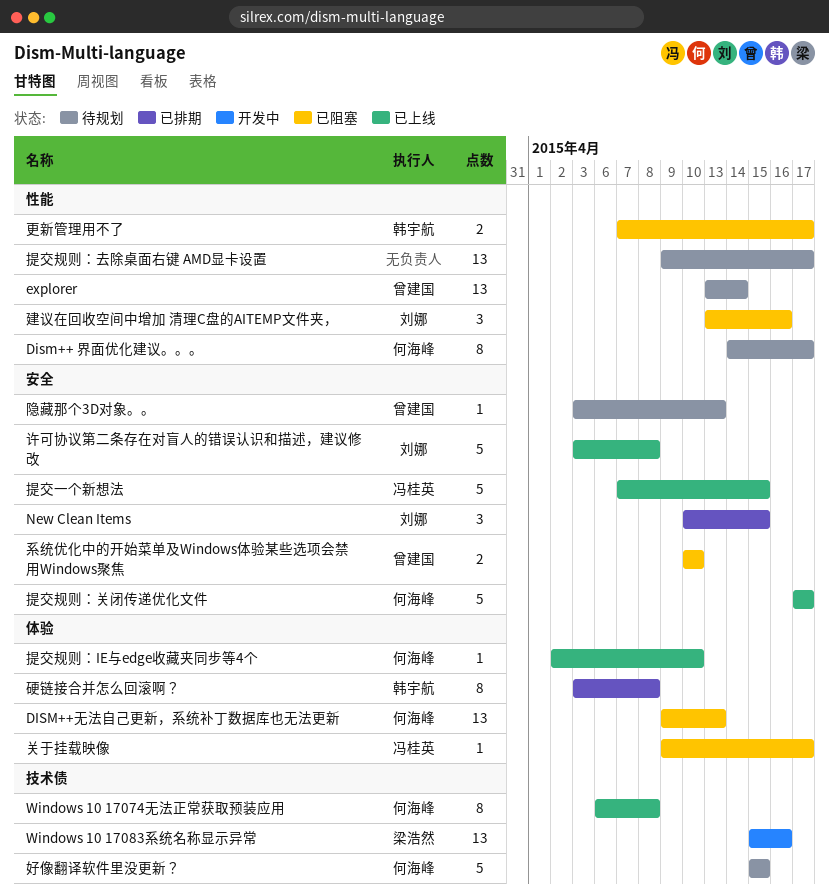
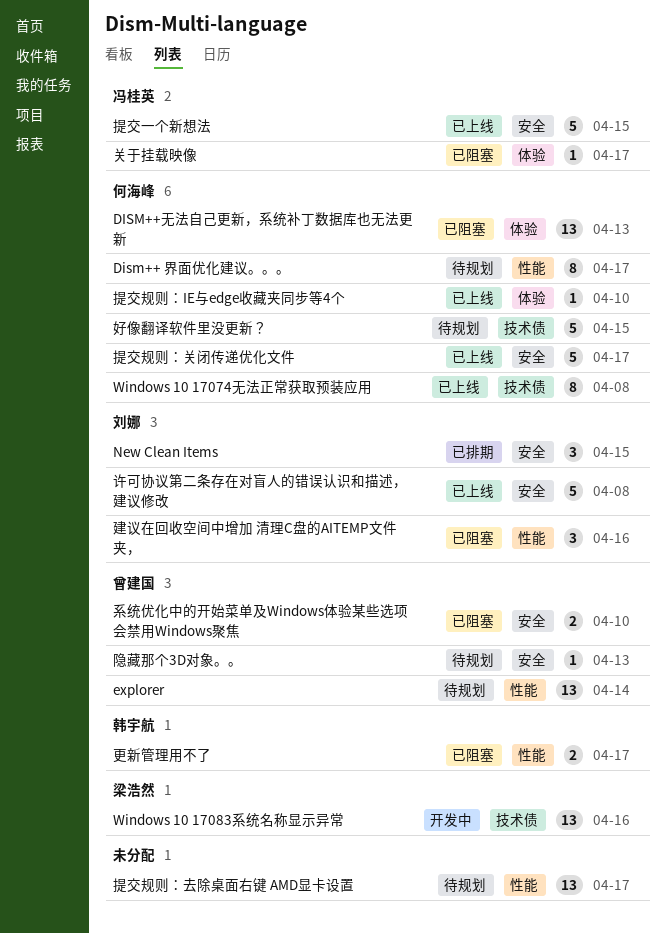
硬链接合并怎么回滚啊？: present -> none

